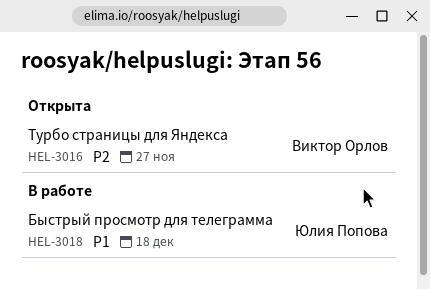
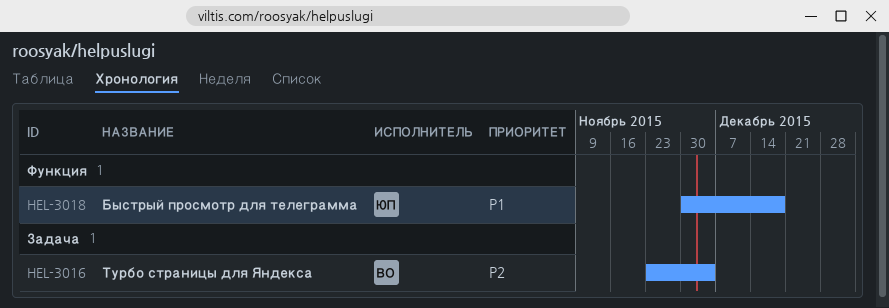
HEL-3016, due: Nov 27 -> Dec 4

